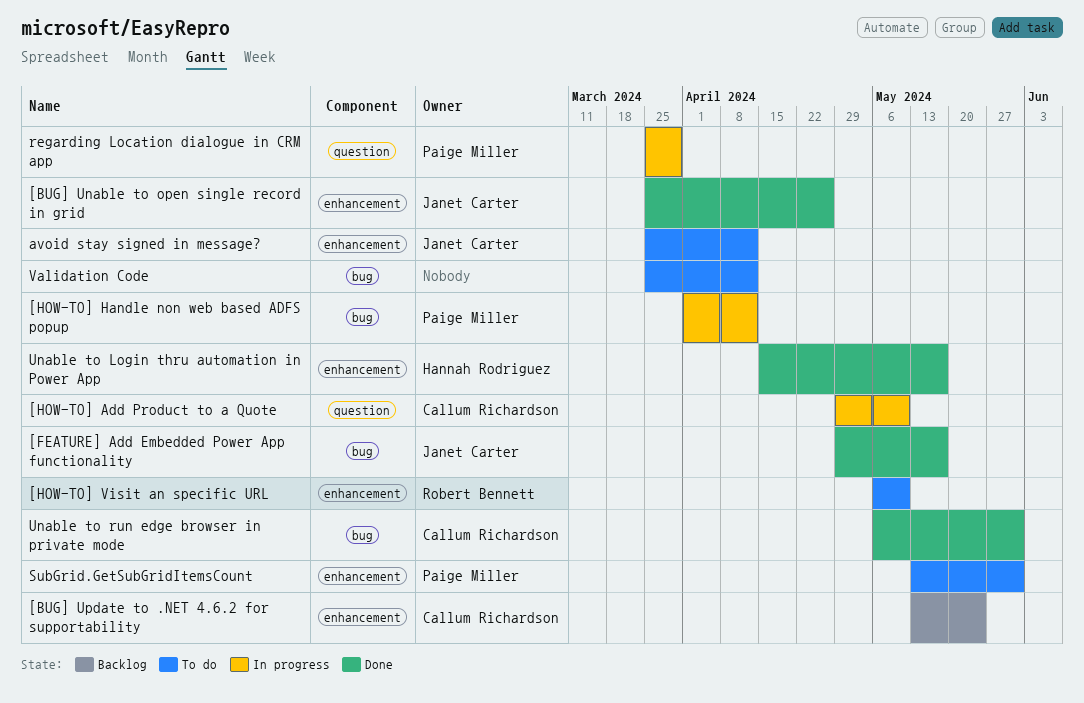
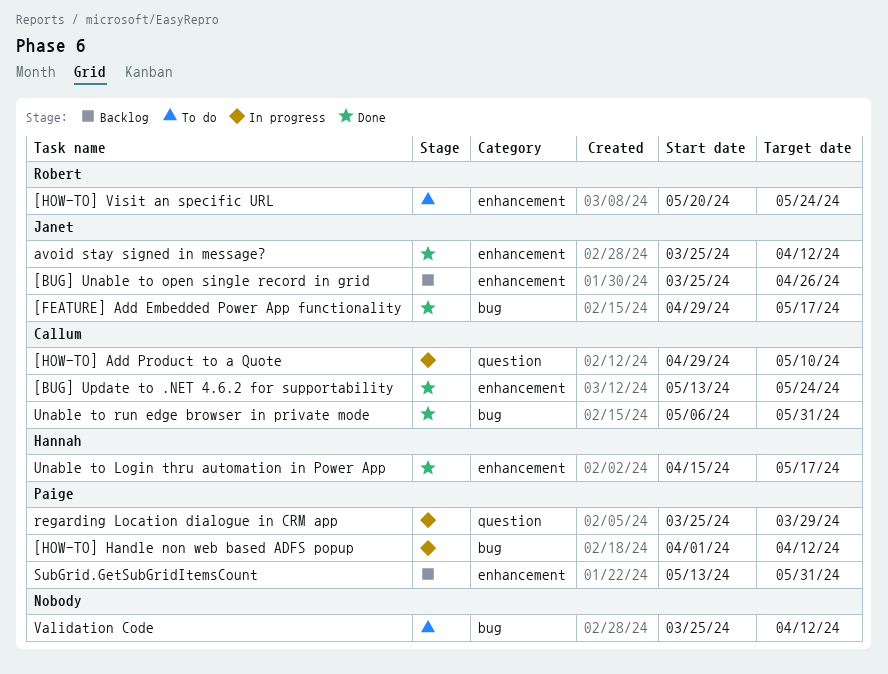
[BUG] Unable to open single record in grid, status: Done -> Backlog
[BUG] Update to .NET 4.6.2 for supportability, status: Backlog -> Done
[HOW-TO] Visit an specific URL, start: May 6 -> May 20
[HOW-TO] Visit an specific URL, due: May 10 -> May 24
avoid stay signed in message?, status: To do -> Done
SubGrid.GetSubGridItemsCount, status: To do -> Backlog

